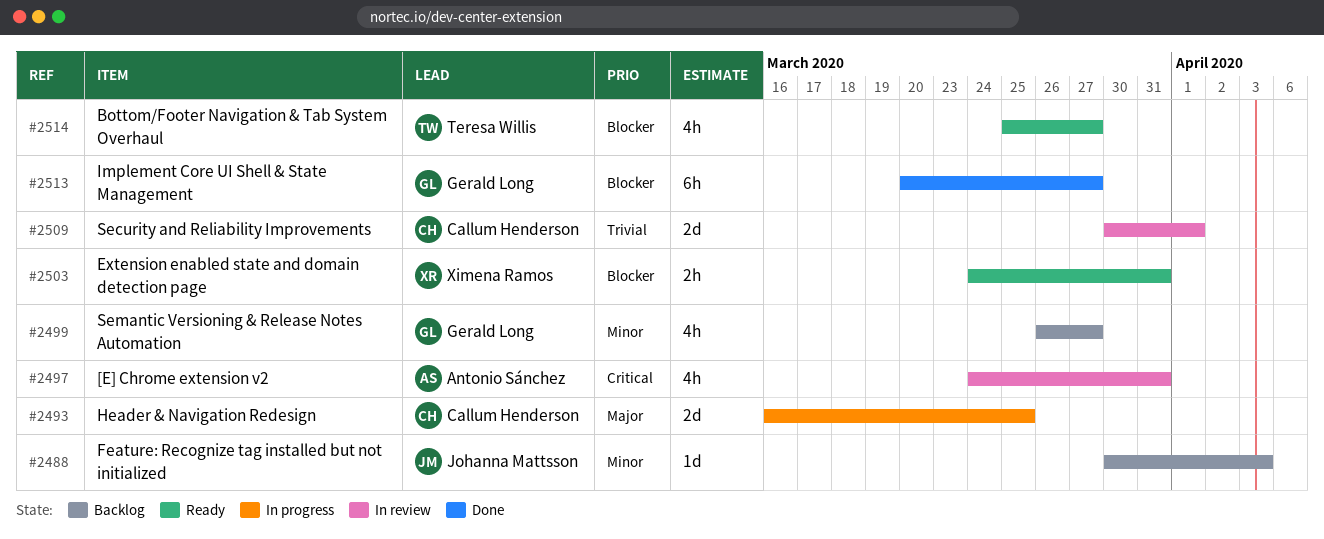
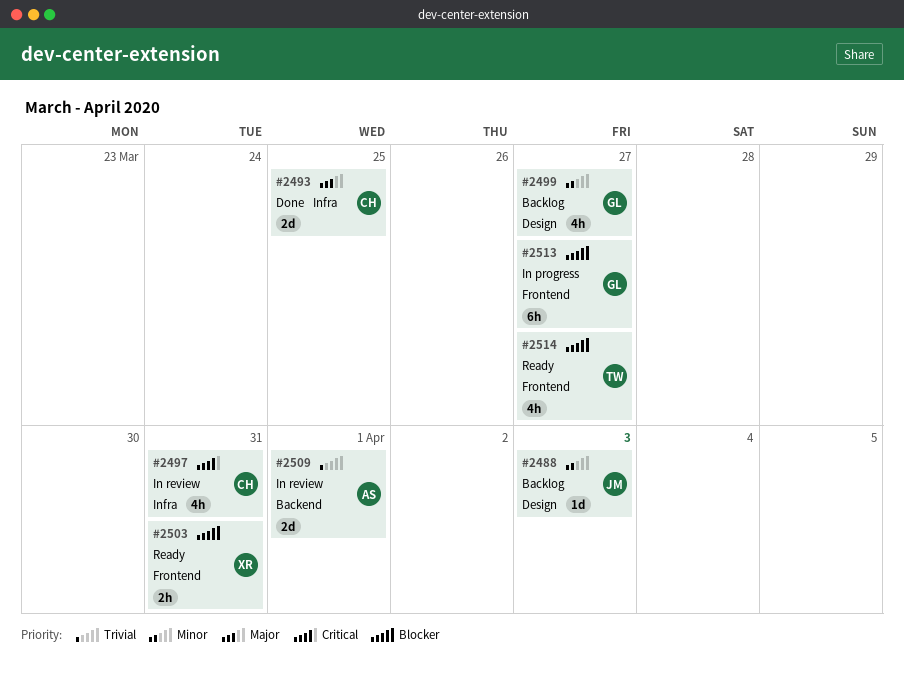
#2493, status: In progress -> Done
#2497, owner: Antonio Sánchez -> Callum Henderson
#2509, owner: Callum Henderson -> Antonio Sánchez
#2513, status: Done -> In progress

